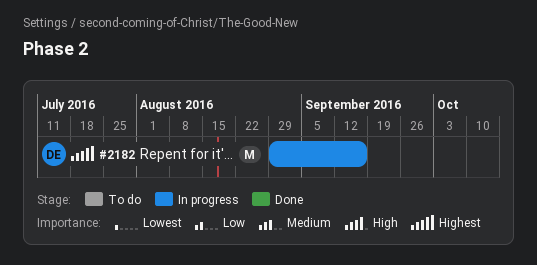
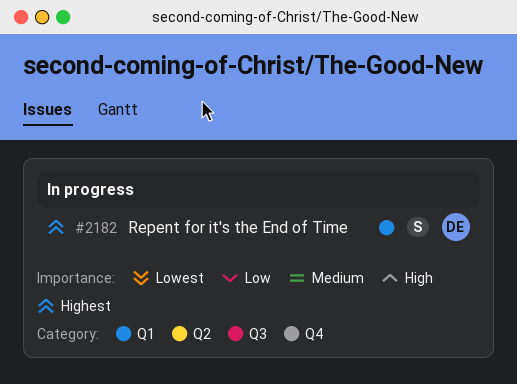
#2182, estimate: M -> S

